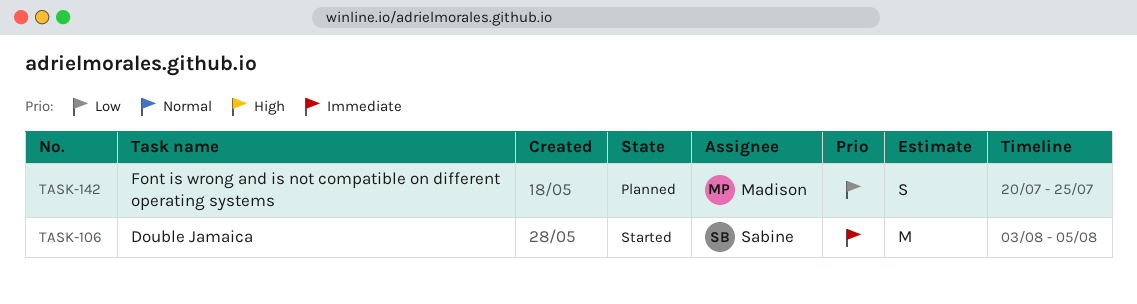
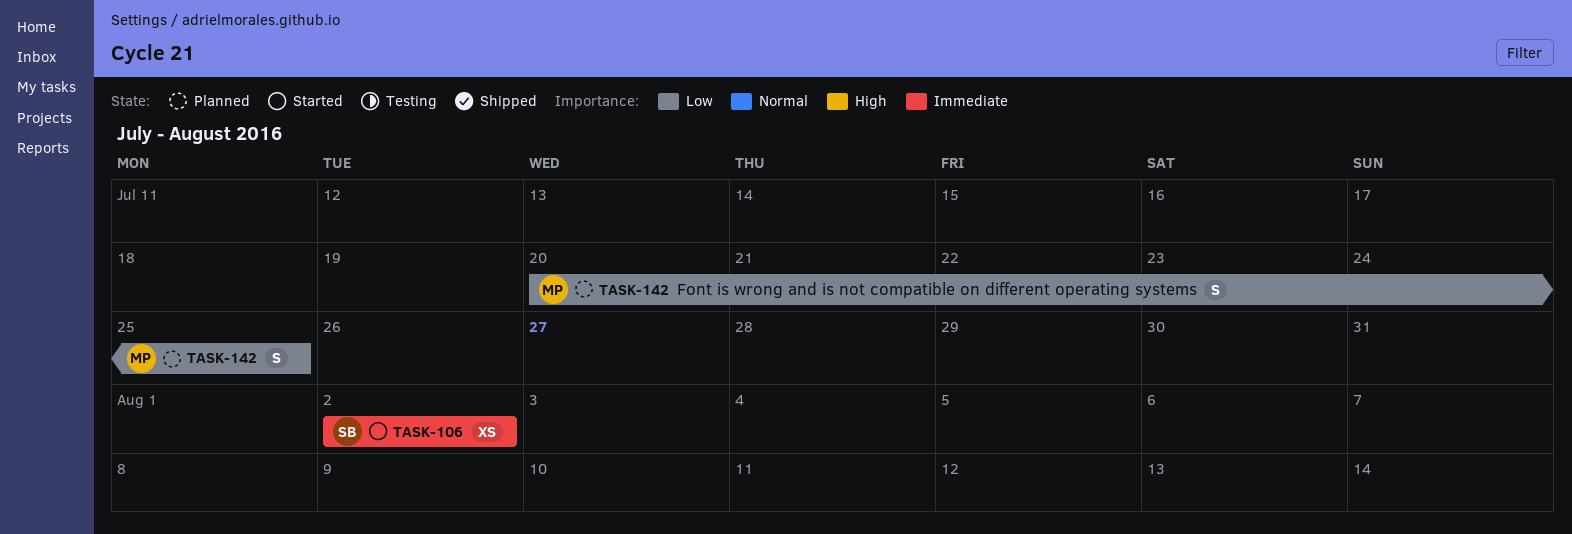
TASK-106, estimate: M -> XS
TASK-106, start: Aug 3 -> Aug 2
TASK-106, due: Aug 5 -> Aug 2

